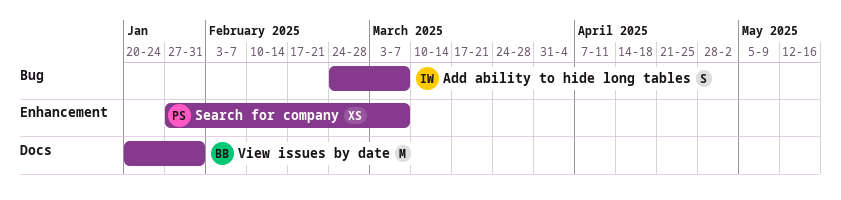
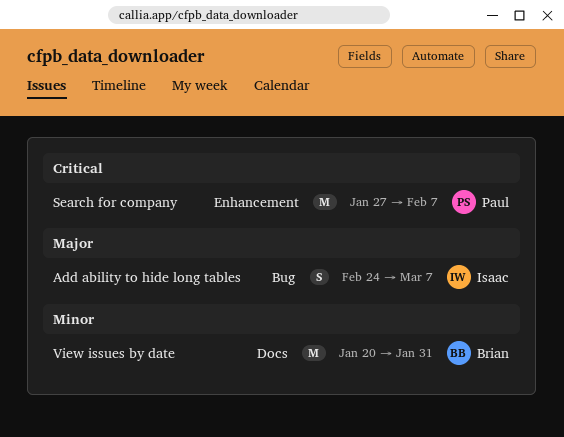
Search for company, estimate: XS -> M
Search for company, due: Mar 7 -> Feb 7

